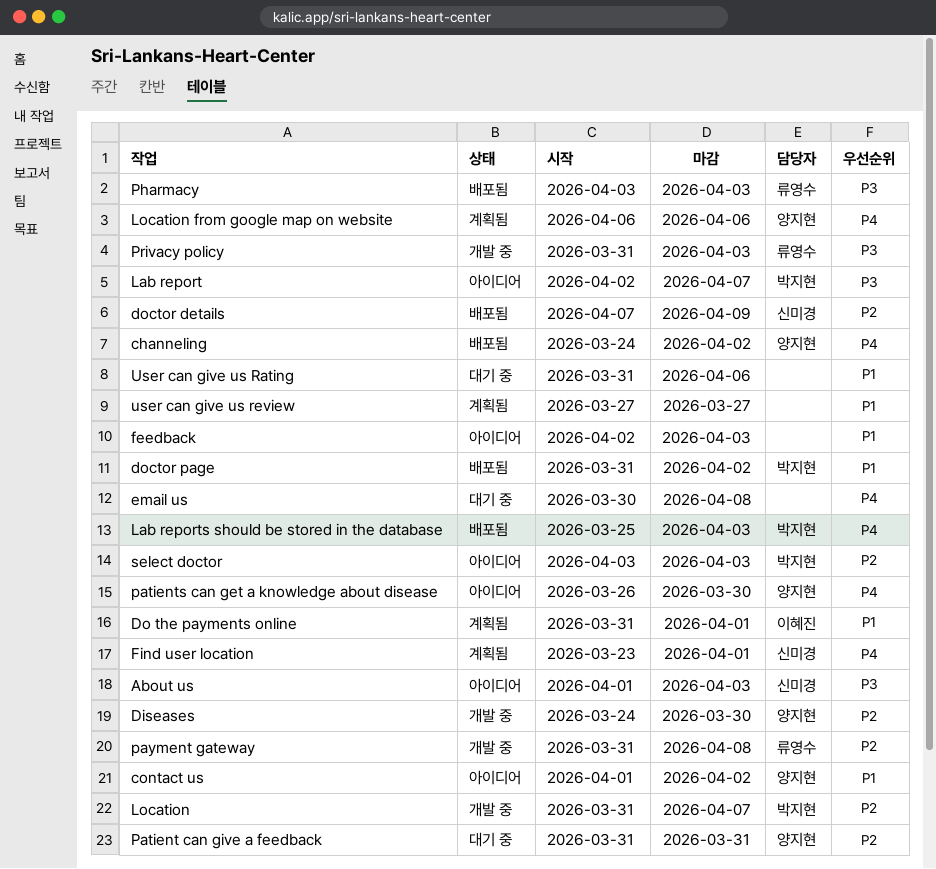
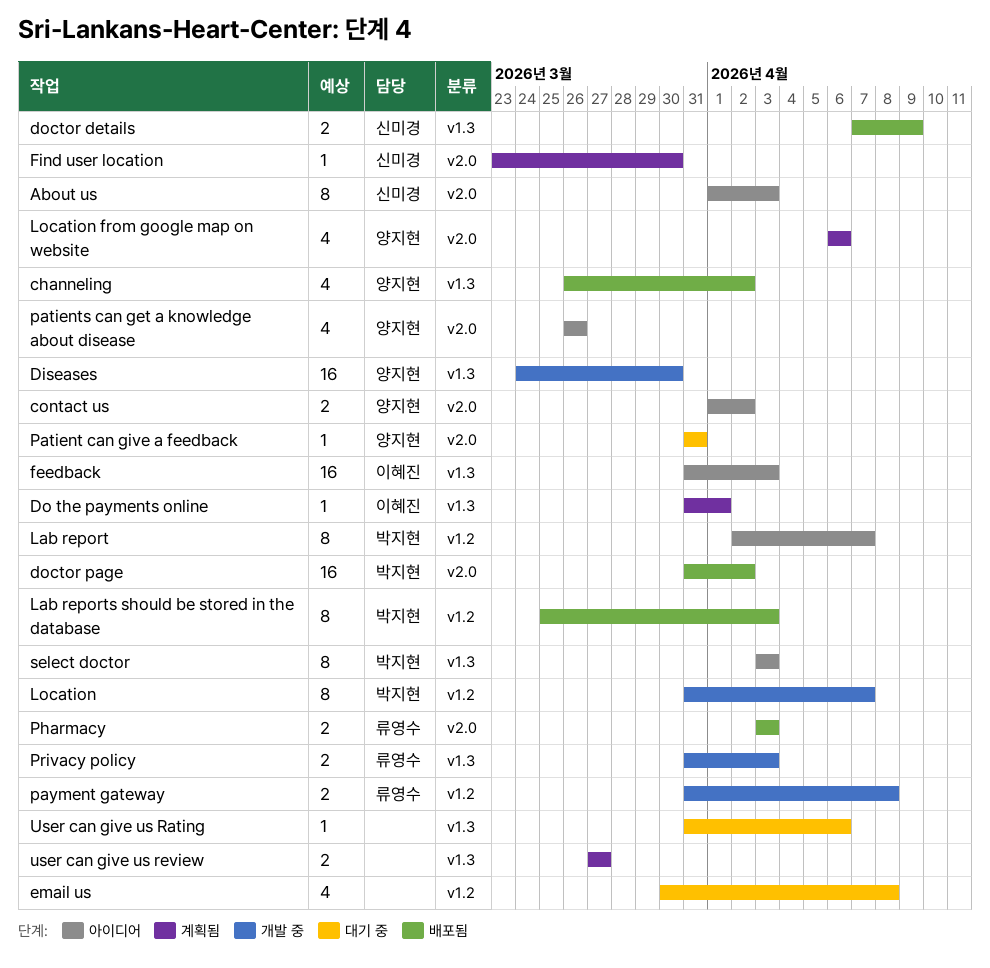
channeling, start: Mar 24 -> Mar 26
feedback, owner: none -> 이혜진
feedback, start: Apr 2 -> Mar 31
Find user location, due: Apr 1 -> Mar 30
patients can get a knowledge about disease, due: Mar 30 -> Mar 26

